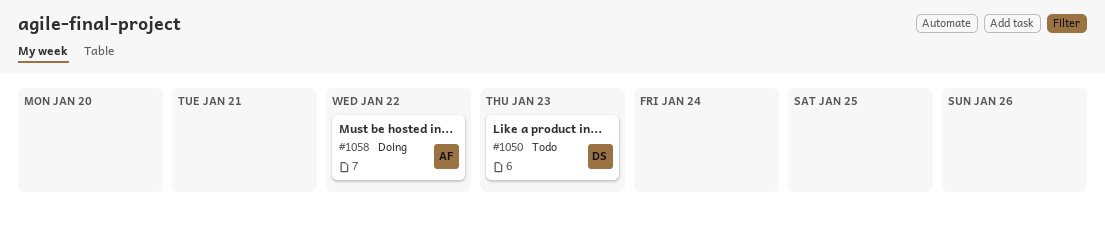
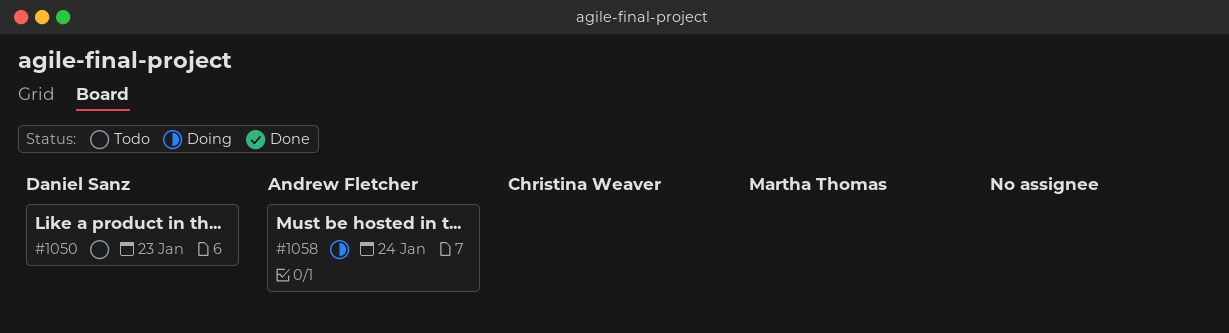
#1058, due: Jan 22 -> Jan 24

